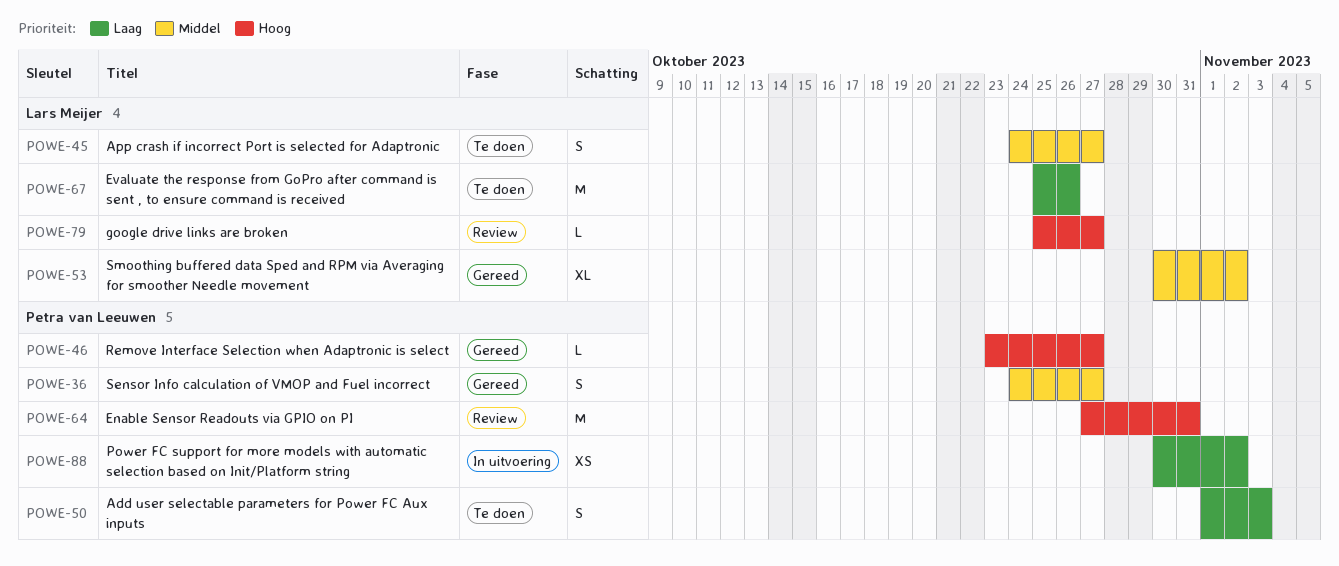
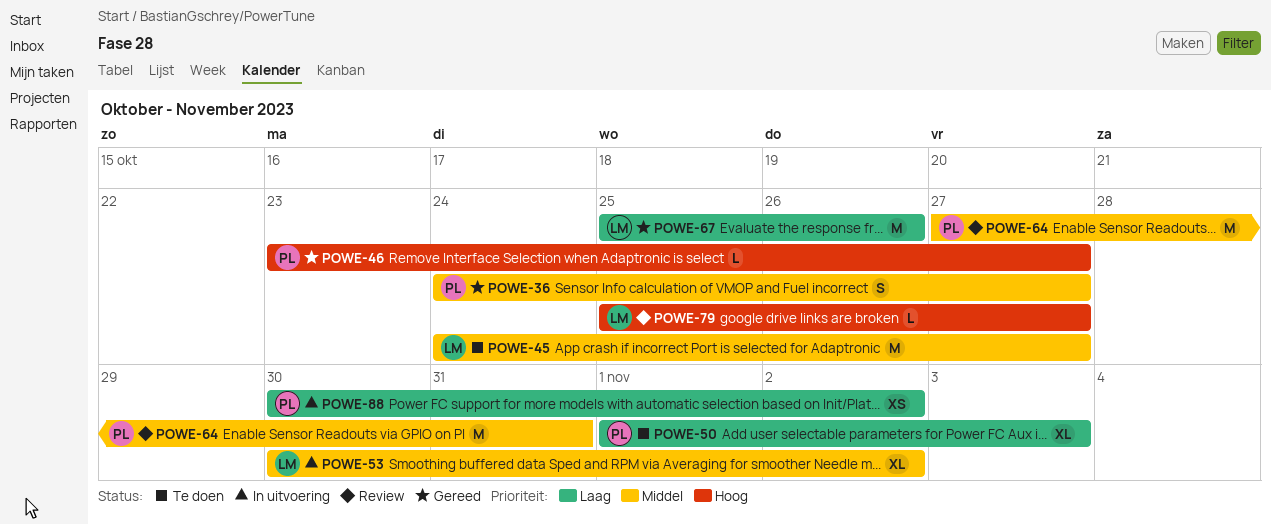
POWE-45, estimate: S -> M
POWE-50, estimate: S -> XL
POWE-53, status: Gereed -> In uitvoering
POWE-64, priority: Hoog -> Middel
POWE-67, status: Te doen -> Gereed

